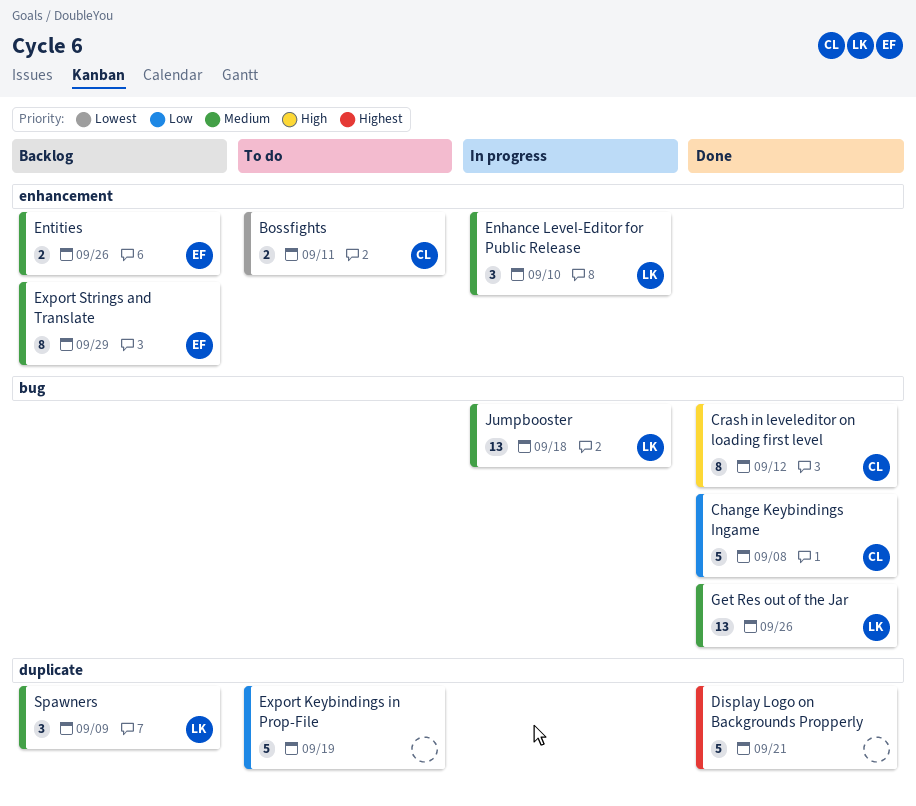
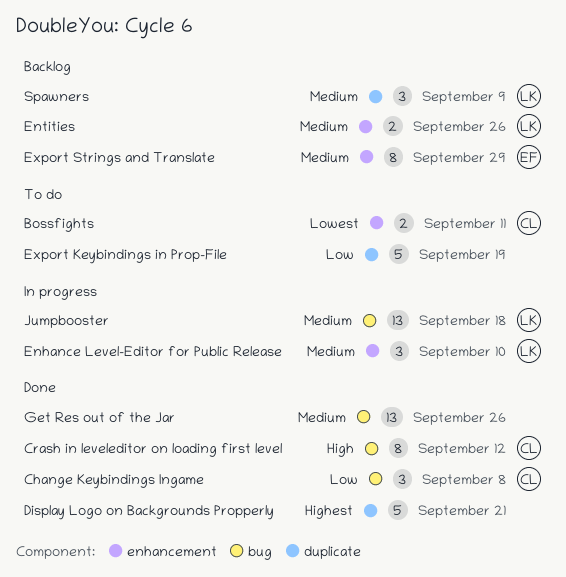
Change Keybindings Ingame, estimate: 5 -> 3
Entities, owner: EF -> LK
Get Res out of the Jar, owner: LK -> none

